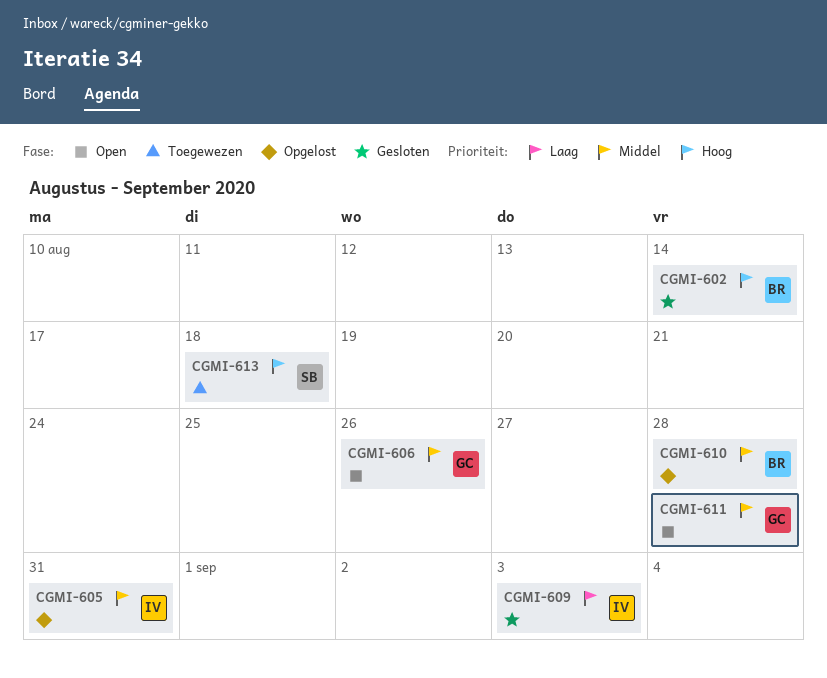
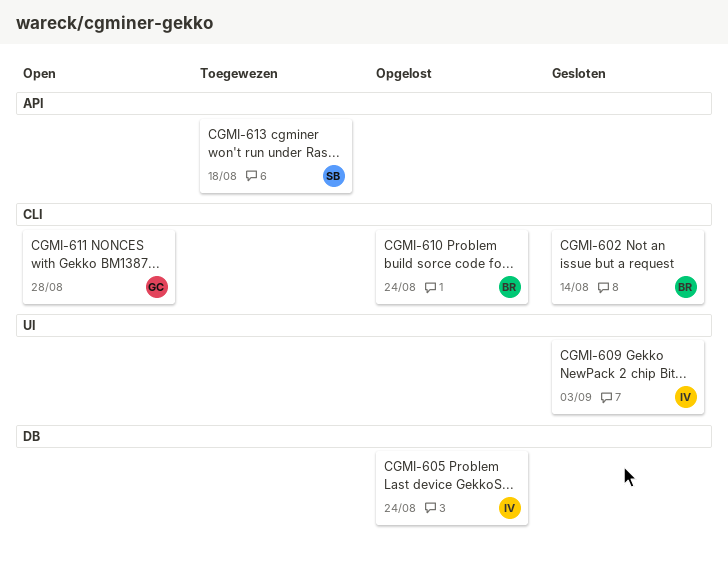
CGMI-605, due: Aug 31 -> Aug 24
CGMI-606: present -> none
CGMI-610, due: Aug 28 -> Aug 24

